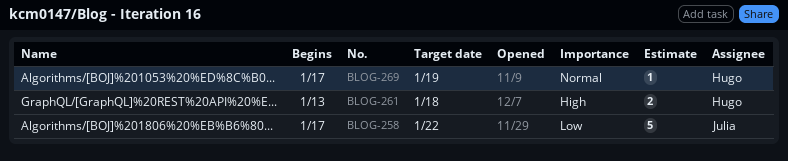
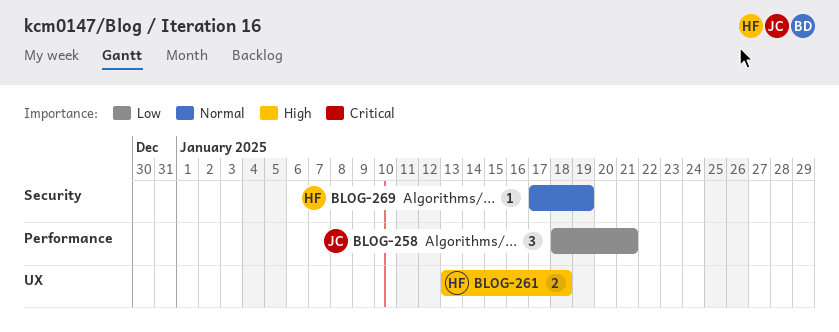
BLOG-258, estimate: 5 -> 3
BLOG-258, start: Jan 17 -> Jan 18
BLOG-258, due: Jan 22 -> Jan 21

